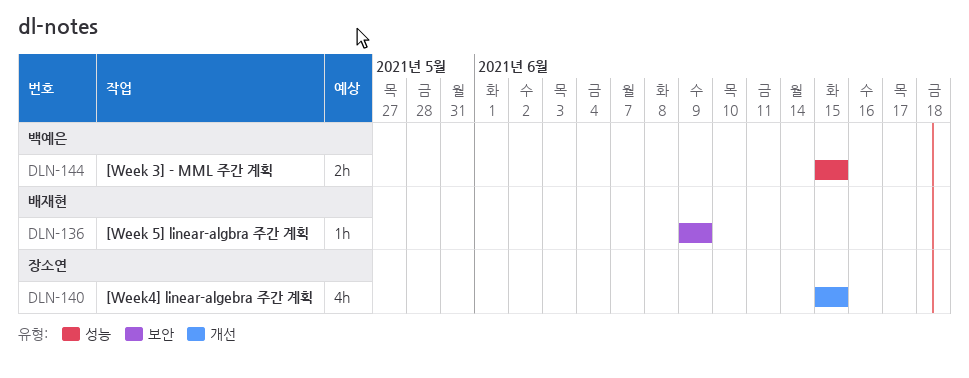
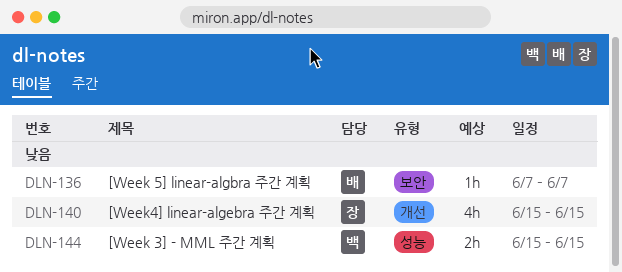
DLN-136, start: Jun 9 -> Jun 7
DLN-136, due: Jun 9 -> Jun 7

